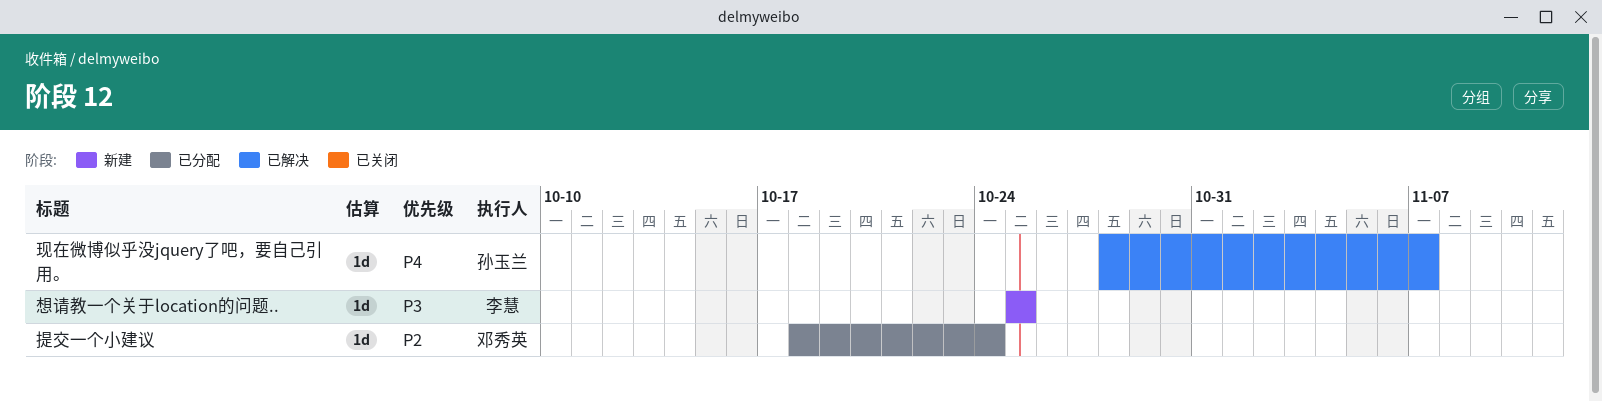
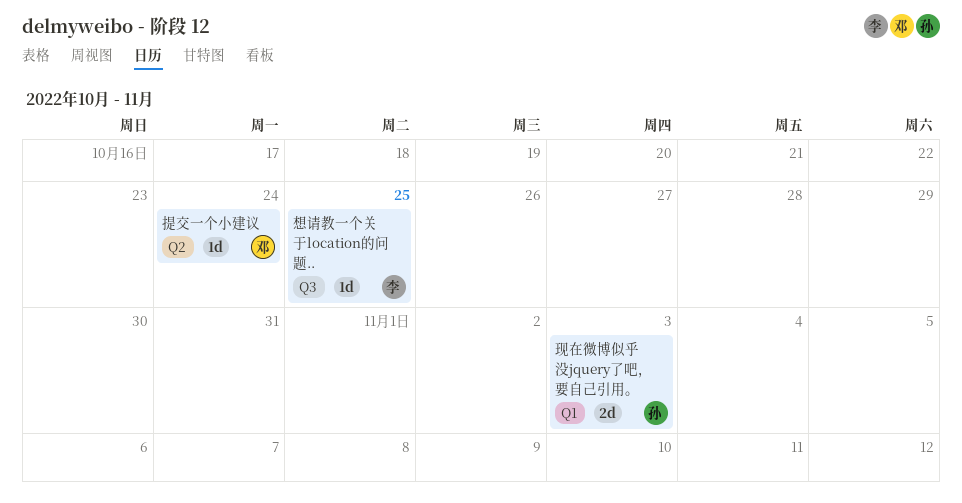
现在微博似乎没jquery了吧，要自己引用。, estimate: 1d -> 2d
现在微博似乎没jquery了吧，要自己引用。, due: Nov 7 -> Nov 3

